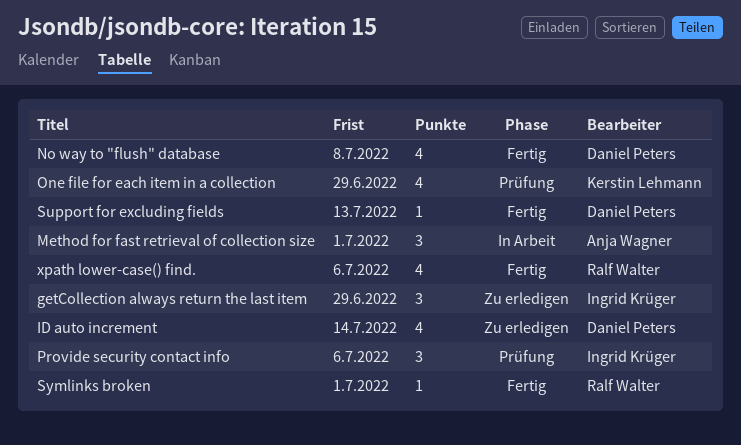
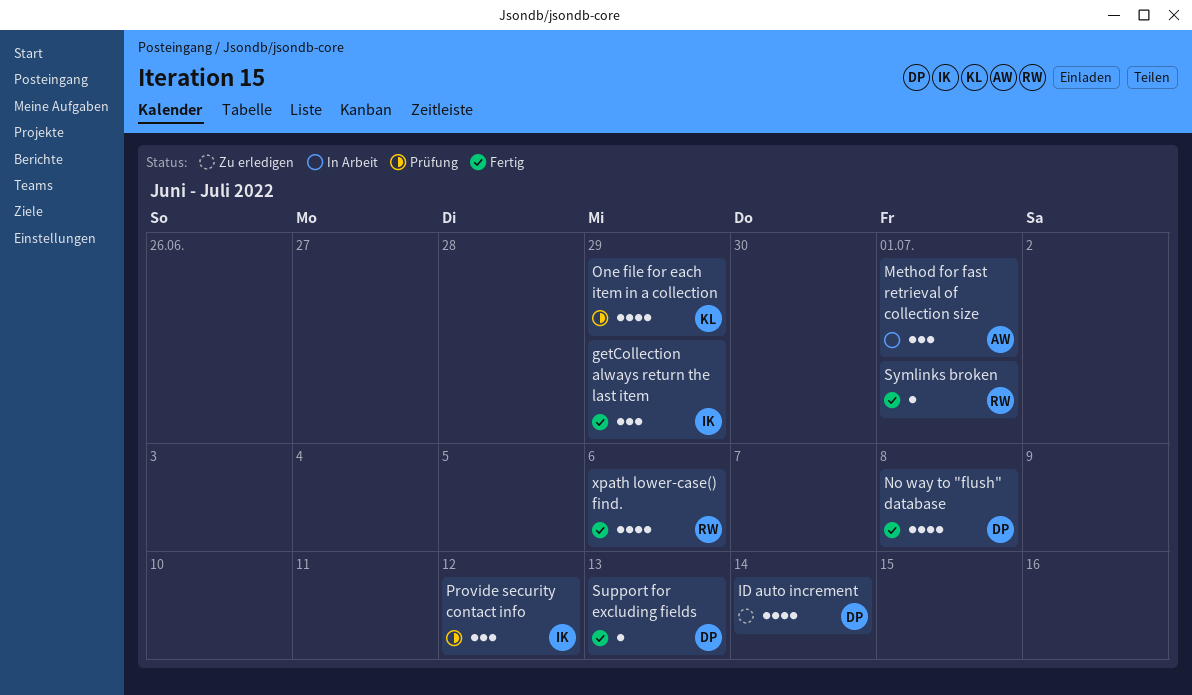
getCollection always return the last item, status: Zu erledigen -> Fertig
Provide security contact info, due: Jul 6 -> Jul 12

